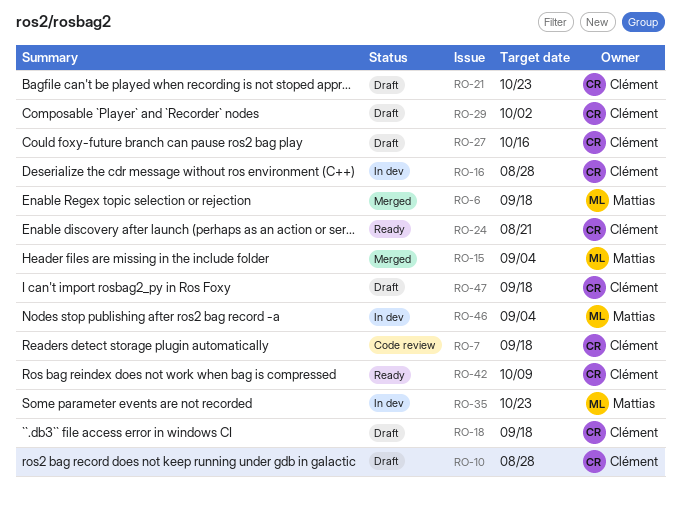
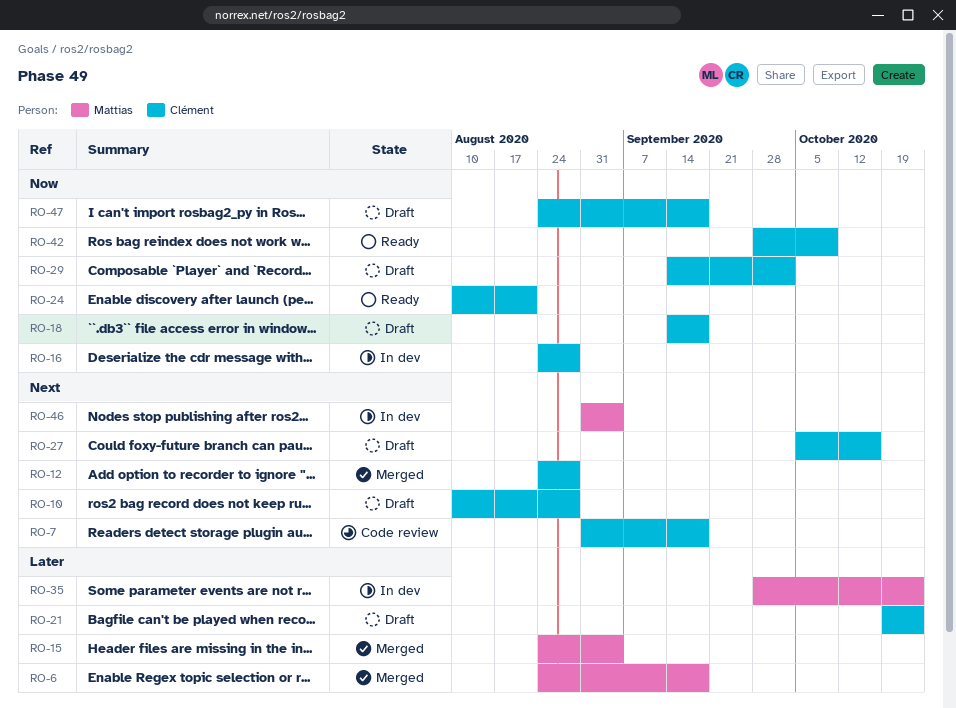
RO-12: none -> present

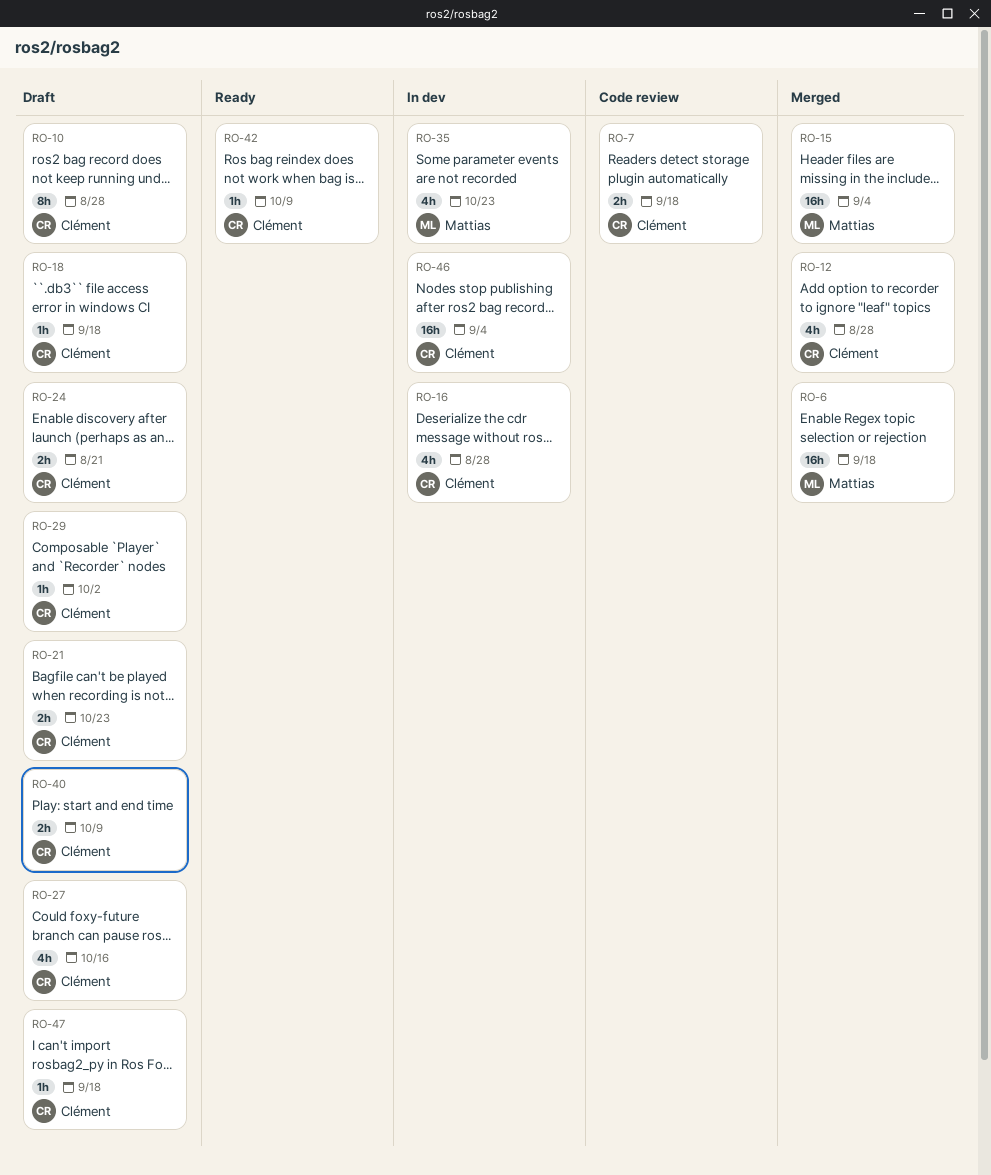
RO-24, status: Ready -> Draft
RO-40: none -> present
RO-46, owner: Mattias -> Clément

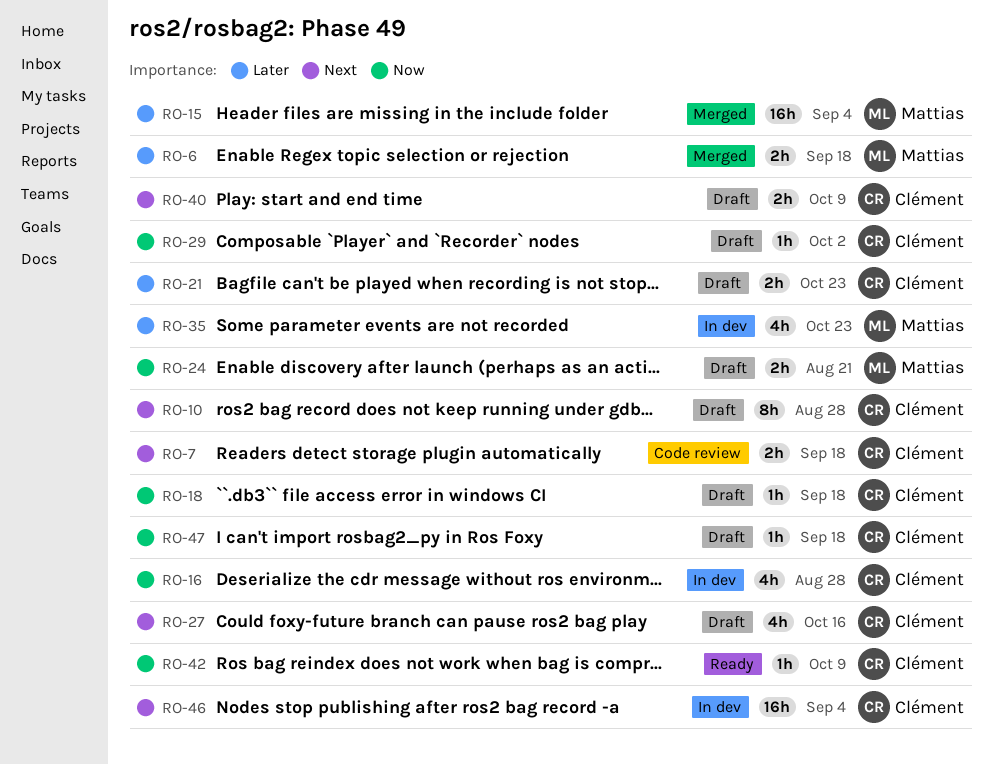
RO-6, estimate: 16h -> 2h
RO-12: present -> none
RO-24, owner: Clément -> Mattias

